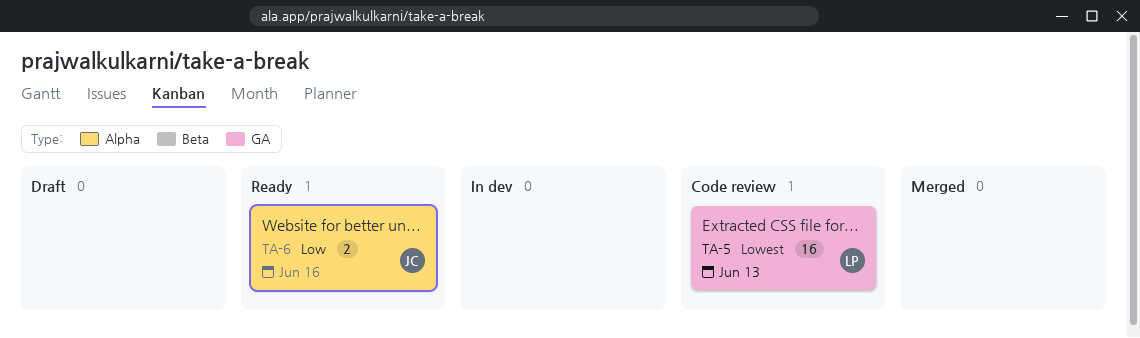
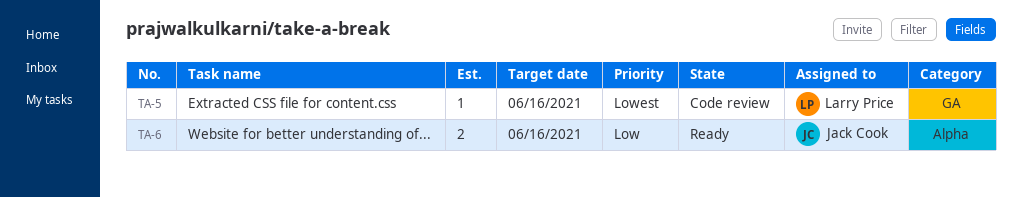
TA-5, estimate: 16 -> 1
TA-5, due: Jun 13 -> Jun 16

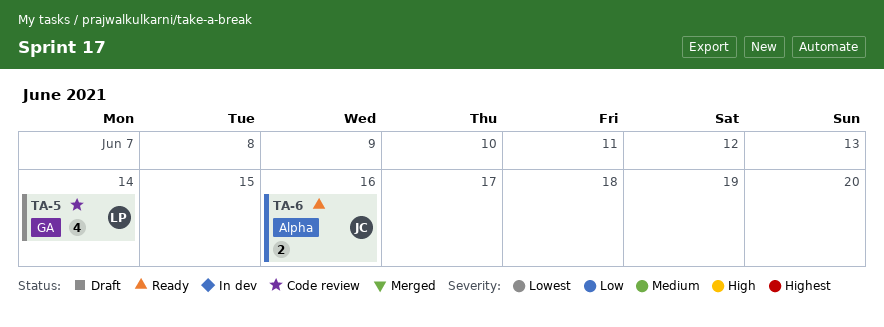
TA-5, estimate: 1 -> 4
TA-5, due: Jun 16 -> Jun 14

